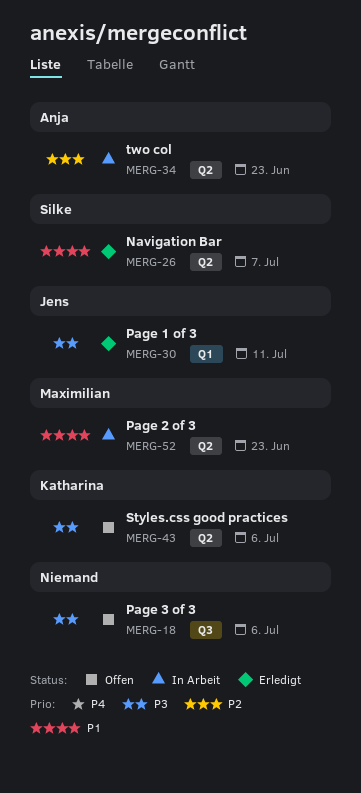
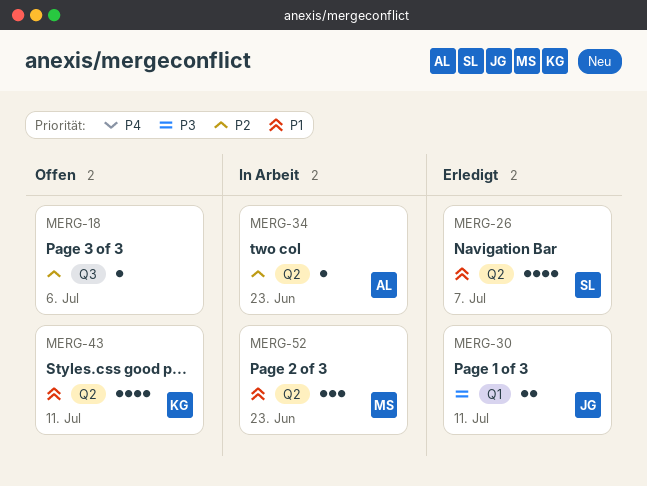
MERG-18, priority: P3 -> P2
MERG-43, priority: P3 -> P1
MERG-43, due: Jul 6 -> Jul 11

